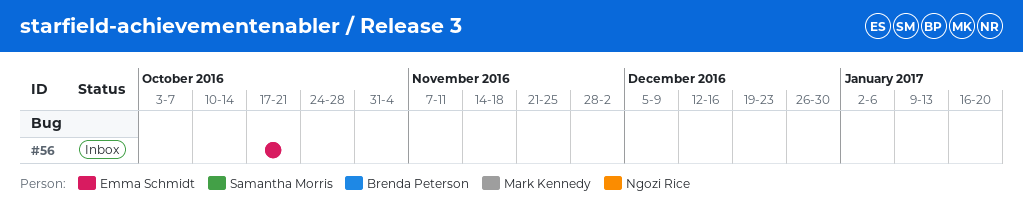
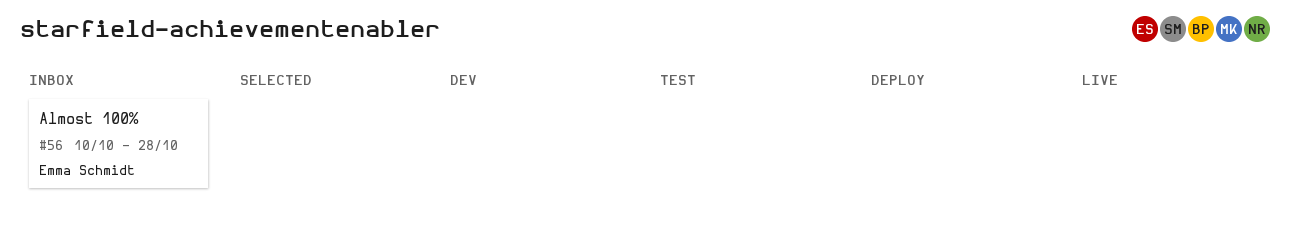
#56, start: Oct 17 -> Oct 10
#56, due: Oct 21 -> Oct 28

